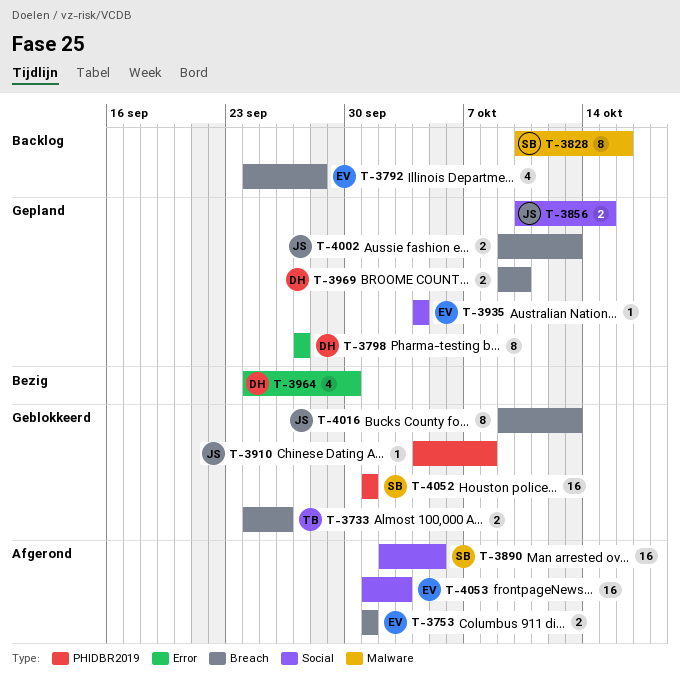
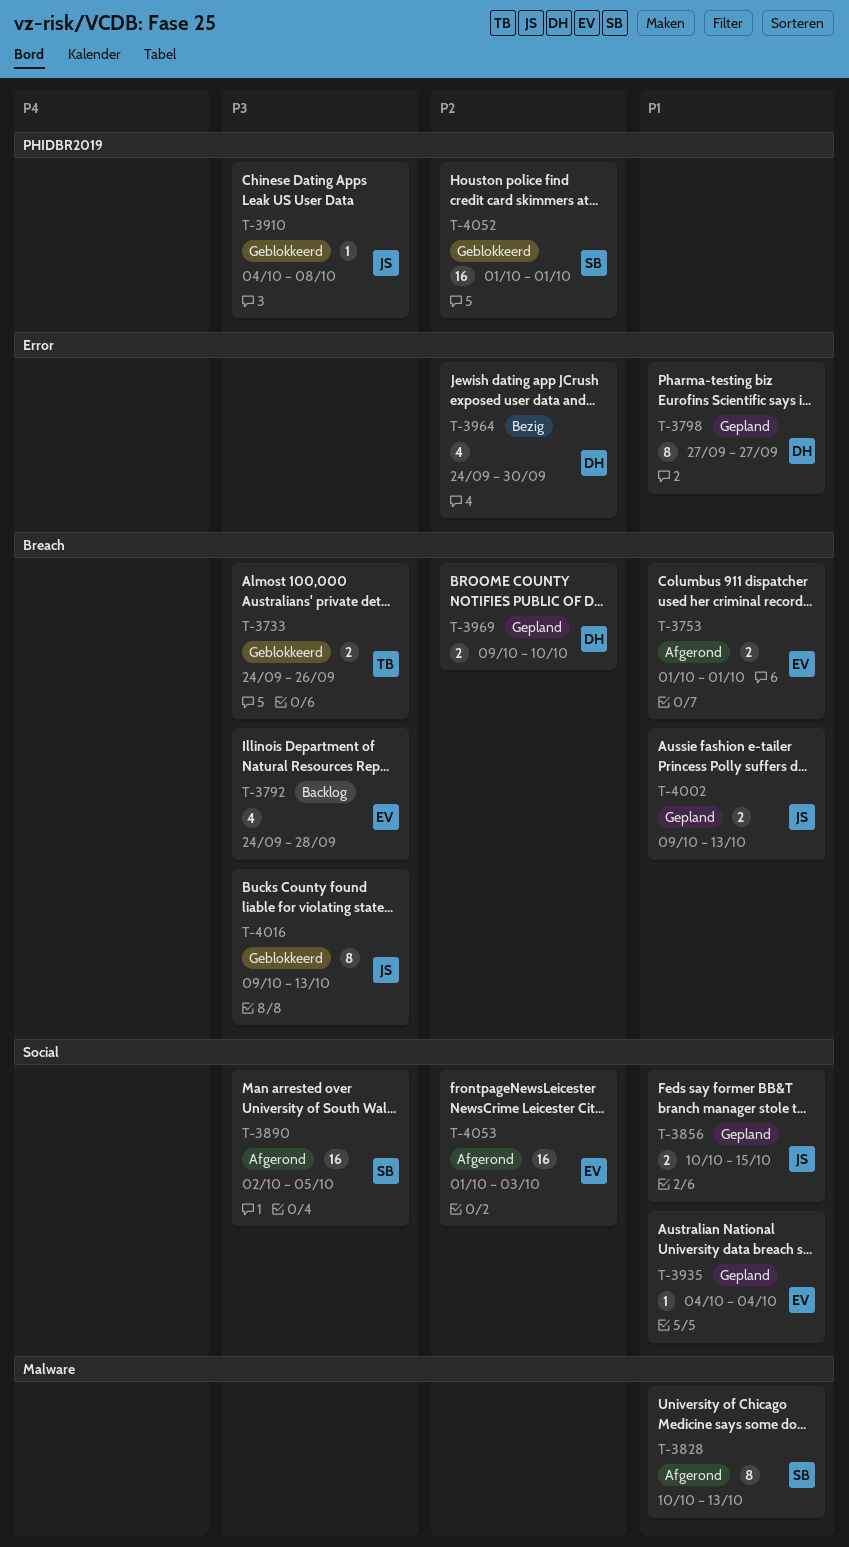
T-3828, status: Backlog -> Afgerond
T-3828, due: Oct 16 -> Oct 13

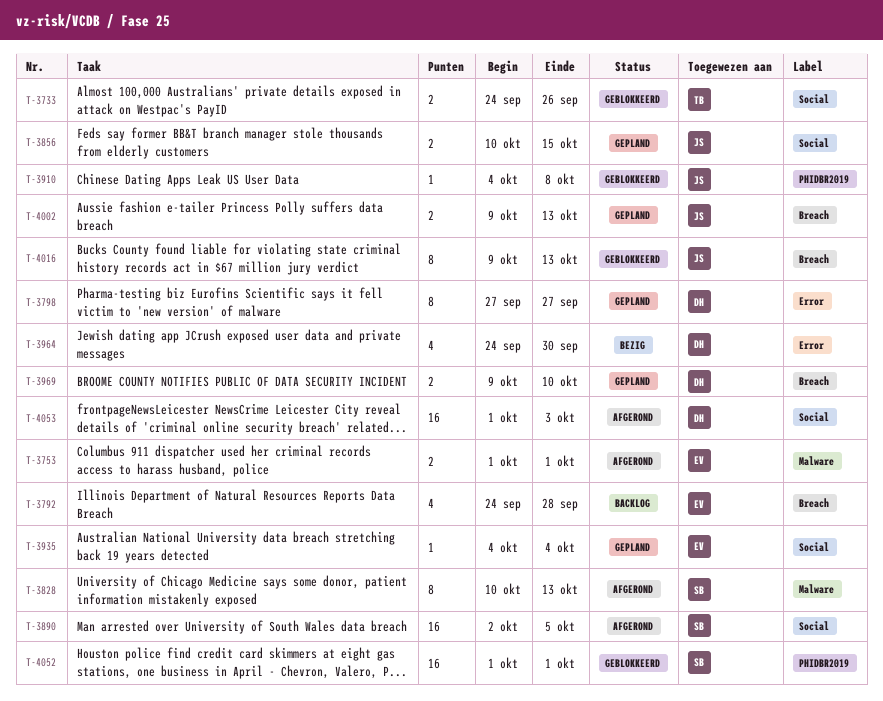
T-3733, label: Breach -> Social
T-3753, label: Breach -> Malware
T-4053, owner: EV -> DH

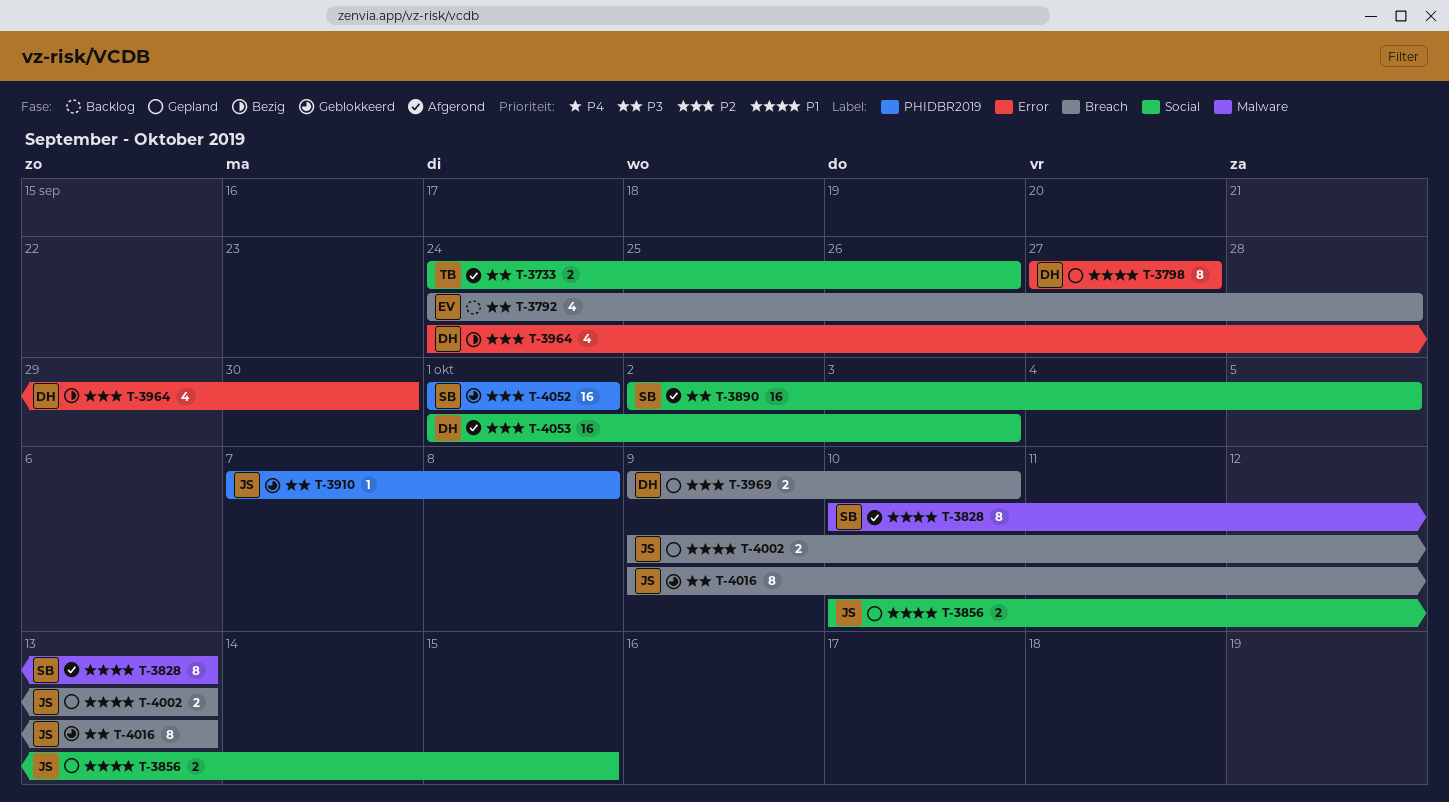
T-3733, status: Geblokkeerd -> Afgerond
T-3753: present -> none
T-3910, start: Oct 4 -> Oct 7
T-3935: present -> none

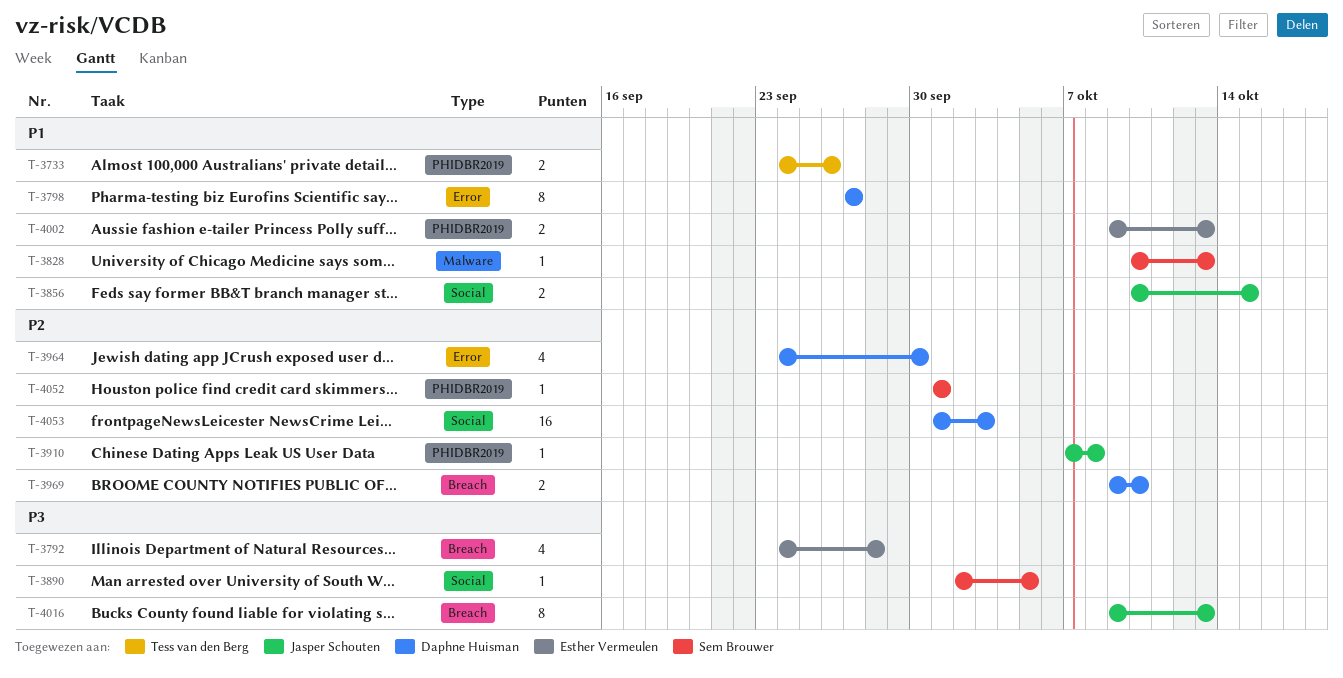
T-3733, priority: P3 -> P1
T-3733, label: Social -> PHIDBR2019
T-3828, estimate: 8 -> 1
T-3890, estimate: 16 -> 1
T-3910, priority: P3 -> P2
T-4002, owner: Jasper Schouten -> Esther Vermeulen
T-4002, label: Breach -> PHIDBR2019
T-4052, estimate: 16 -> 1

